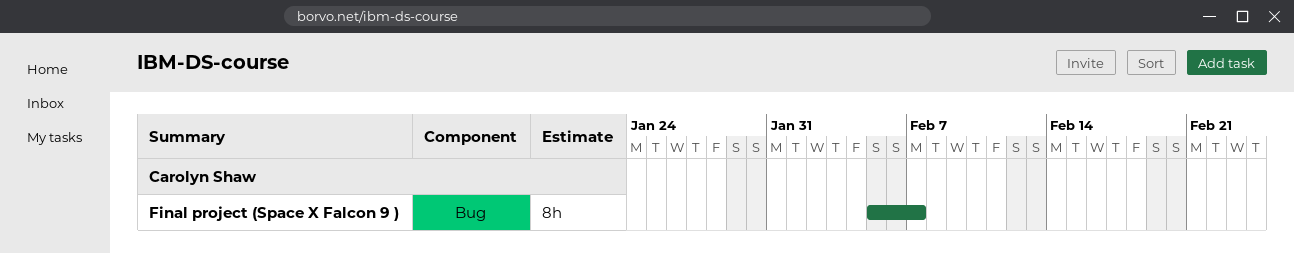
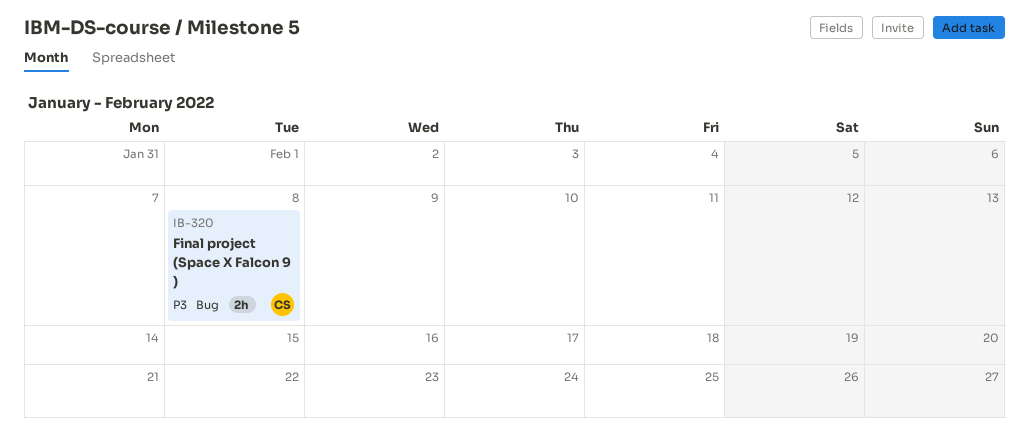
Final project (Space X Falcon 9 ), estimate: 8h -> 2h
Final project (Space X Falcon 9 ), due: Feb 7 -> Feb 8

